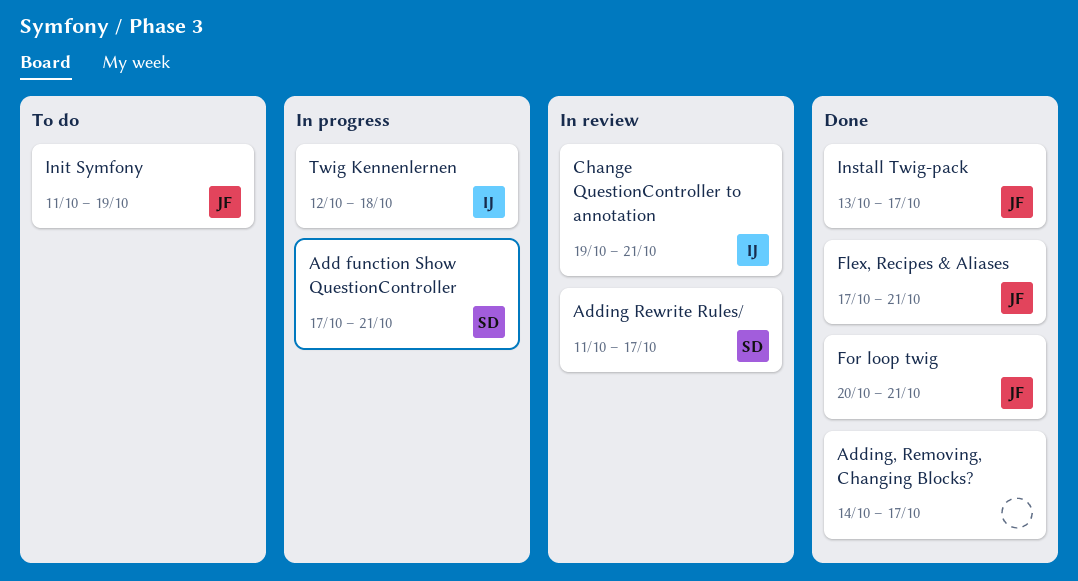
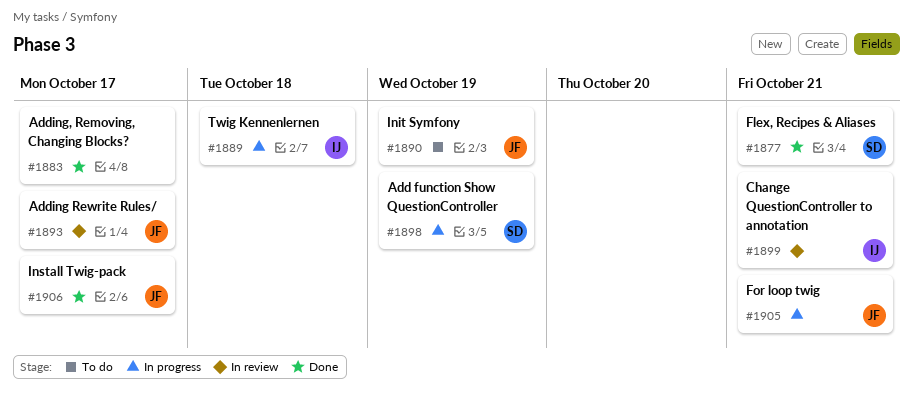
Add function Show QuestionController, due: Oct 21 -> Oct 19
Adding Rewrite Rules/, owner: SD -> JF
Flex, Recipes & Aliases, owner: JF -> SD
For loop twig, status: Done -> In progress

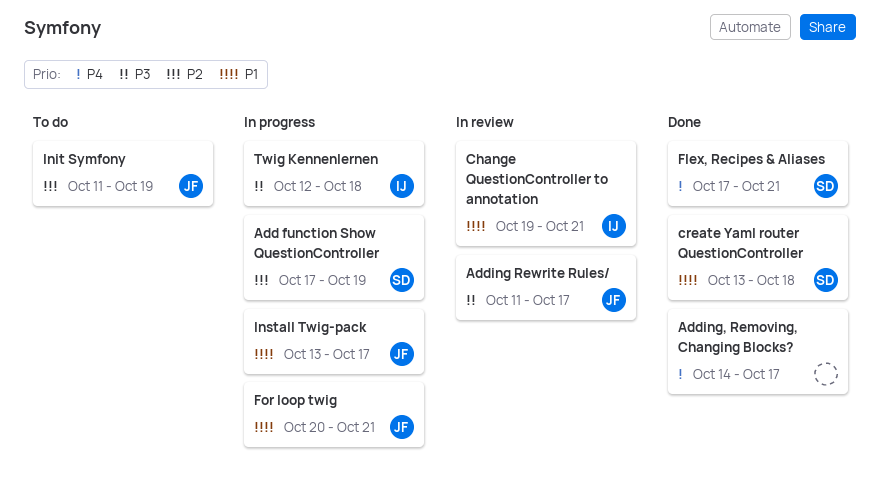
create Yaml router QuestionController: none -> present
Install Twig-pack, status: Done -> In progress

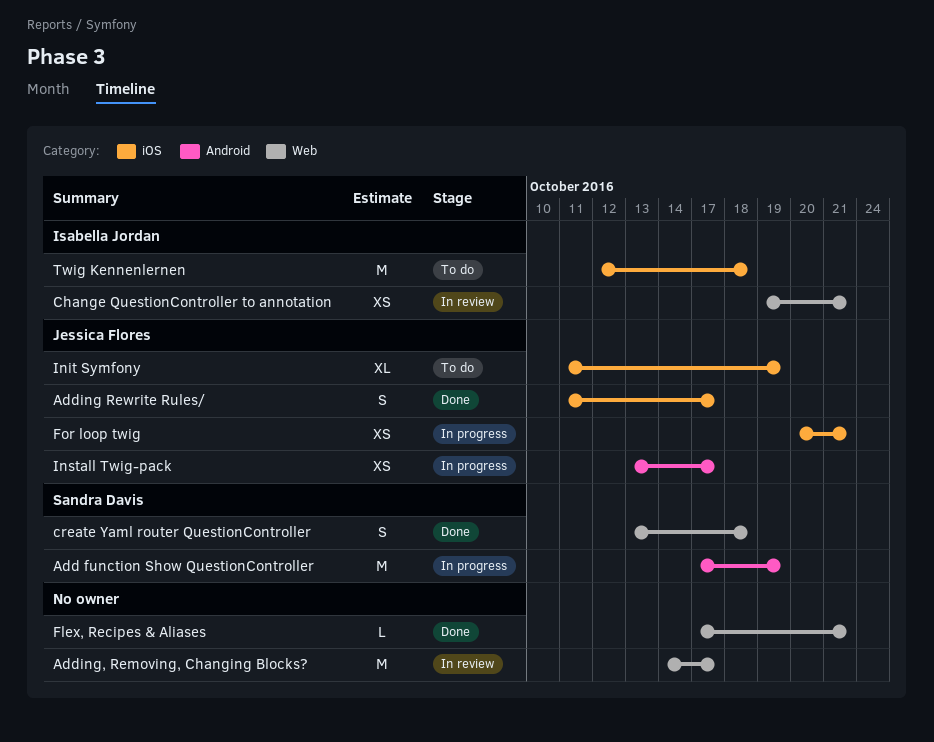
Adding Rewrite Rules/, status: In review -> Done
Adding, Removing, Changing Blocks?, status: Done -> In review
Flex, Recipes & Aliases, owner: Sandra Davis -> none
Twig Kennenlernen, status: In progress -> To do

